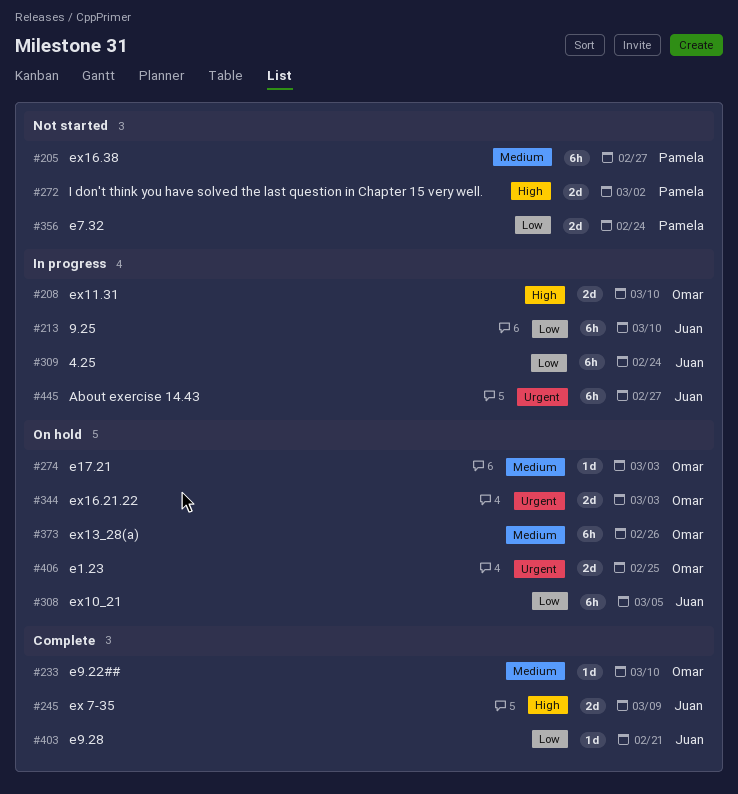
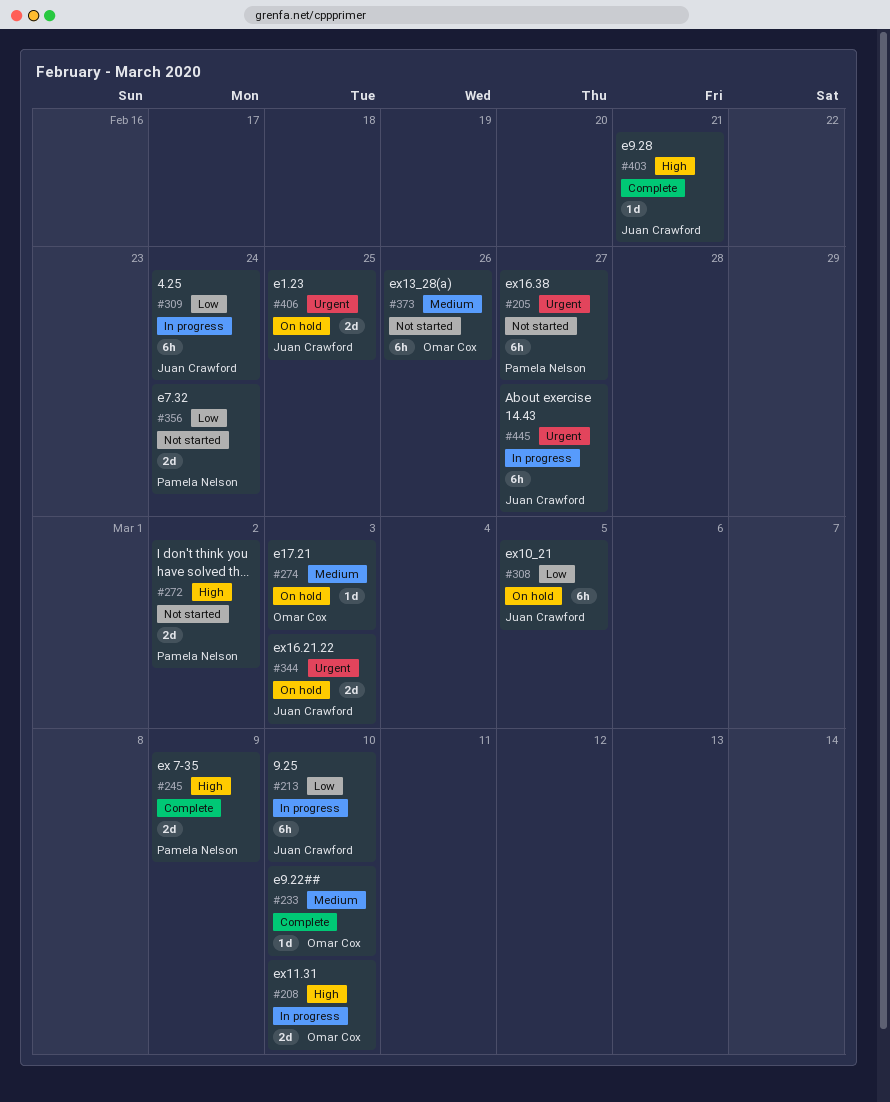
#205, priority: Medium -> Urgent
#245, owner: Juan Crawford -> Pamela Nelson
#344, owner: Omar Cox -> Juan Crawford
#373, status: On hold -> Not started
#403, priority: Low -> High
#406, owner: Omar Cox -> Juan Crawford

